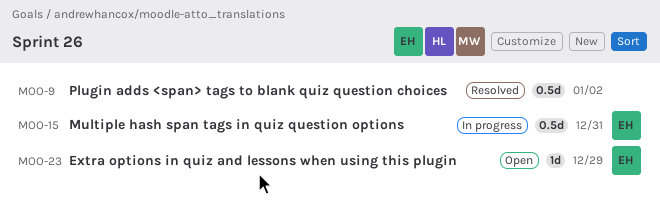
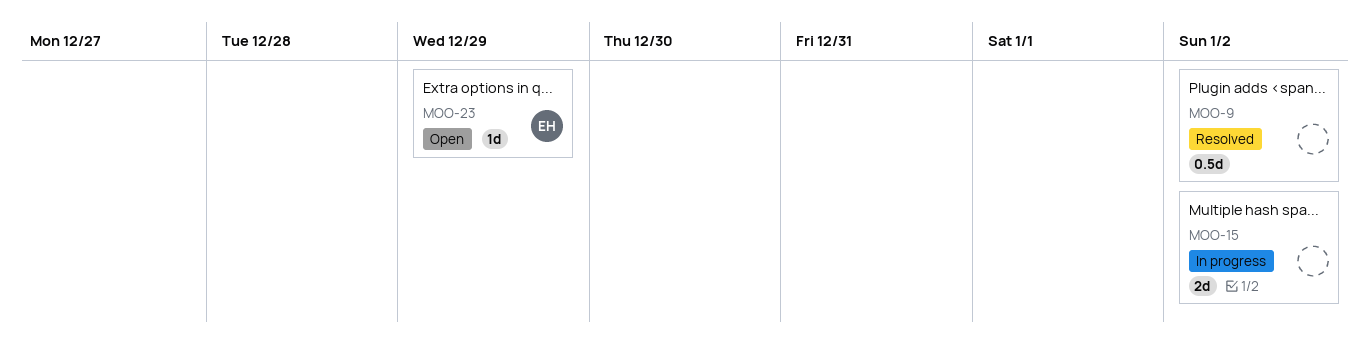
MOO-15, owner: EH -> none
MOO-15, estimate: 0.5d -> 2d
MOO-15, due: Dec 31 -> Jan 2

